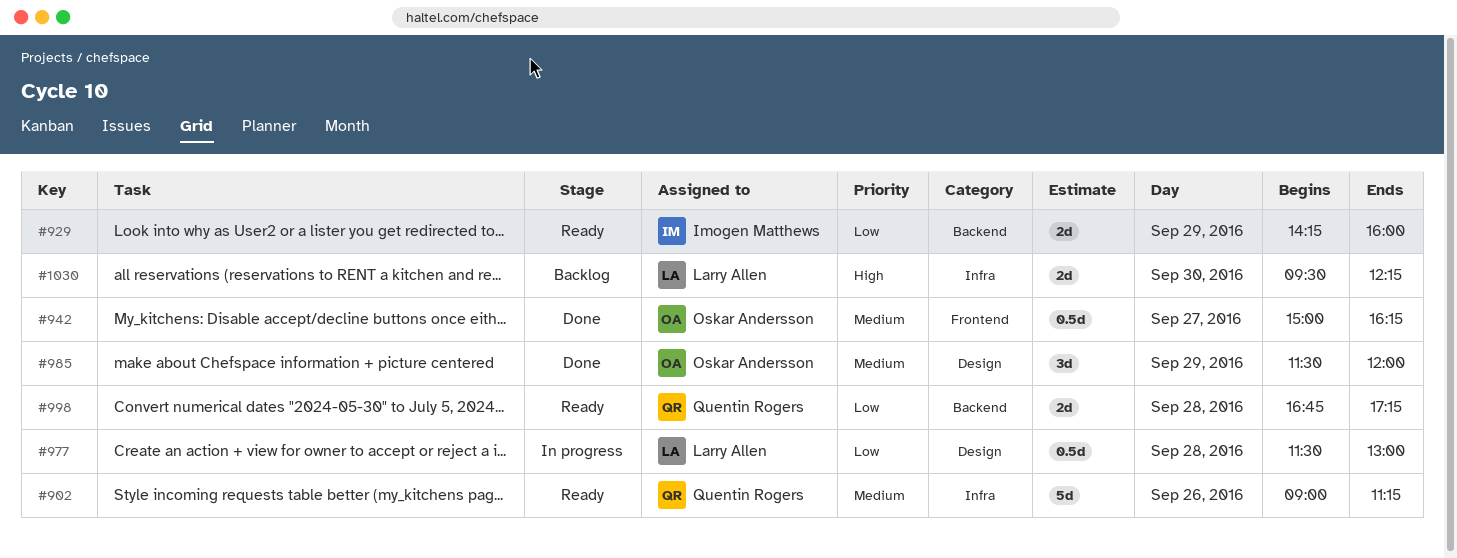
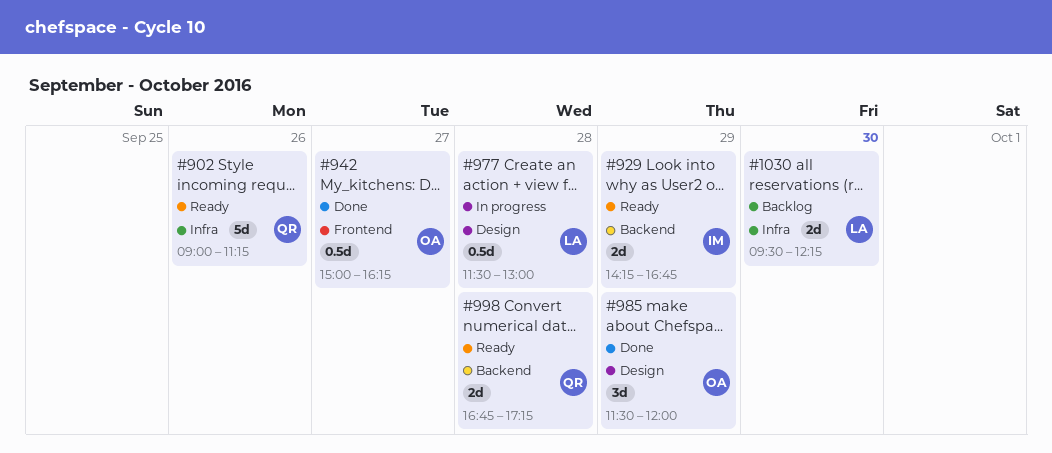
#929, ends: 16:00 -> 16:45

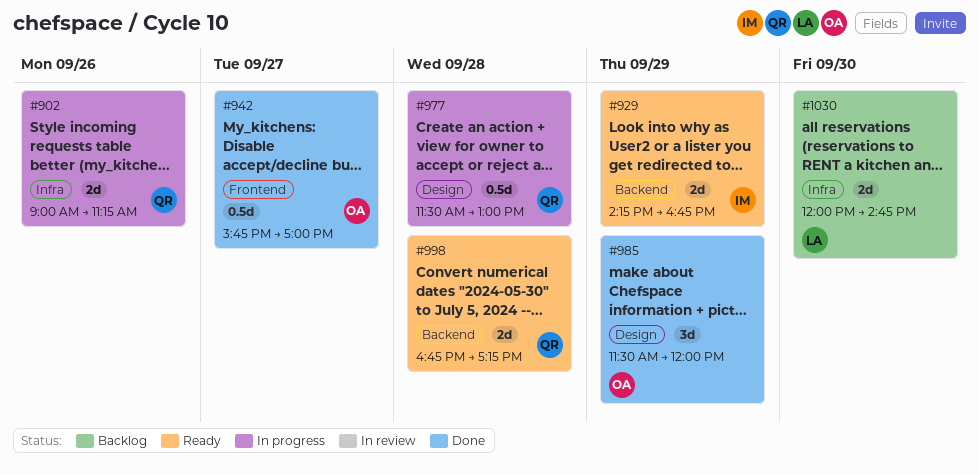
#902, status: Ready -> In progress
#902, estimate: 5d -> 2d
#942, begins: 15:00 -> 15:45
#942, ends: 16:15 -> 17:00
#977, owner: LA -> QR
#1030, begins: 09:30 -> 12:00
#1030, ends: 12:15 -> 14:45

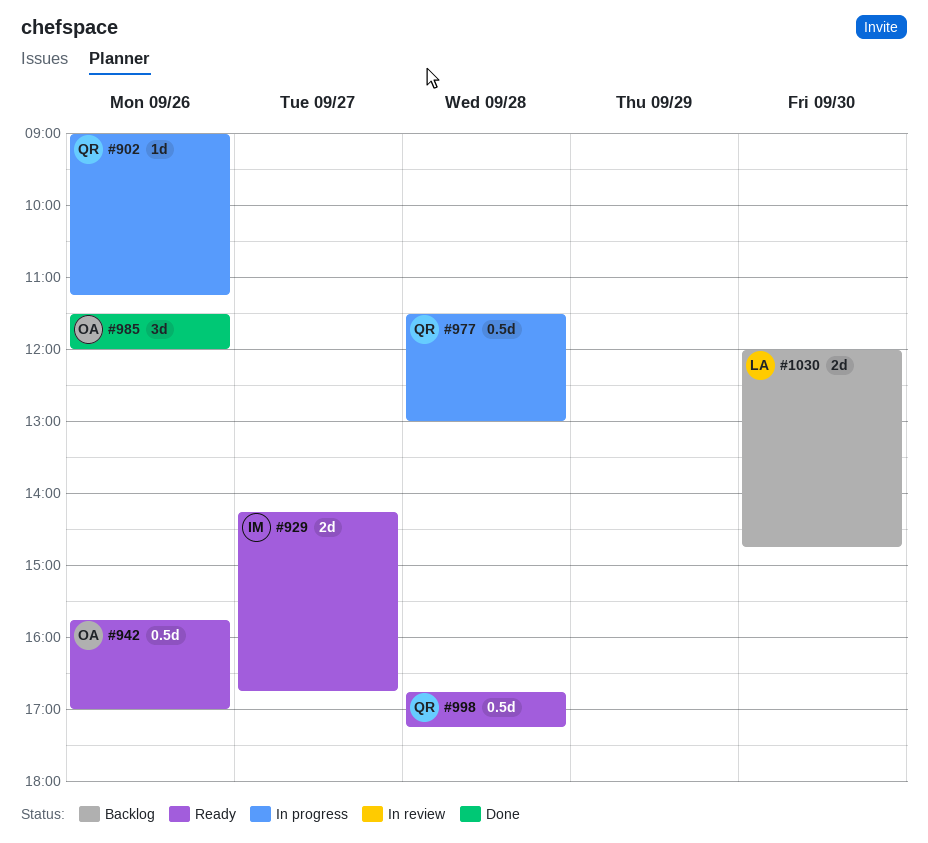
#902, estimate: 2d -> 1d
#929, day: Sep 29 -> Sep 27
#942, status: Done -> Ready
#942, day: Sep 27 -> Sep 26
#985, day: Sep 29 -> Sep 26
#998, estimate: 2d -> 0.5d

